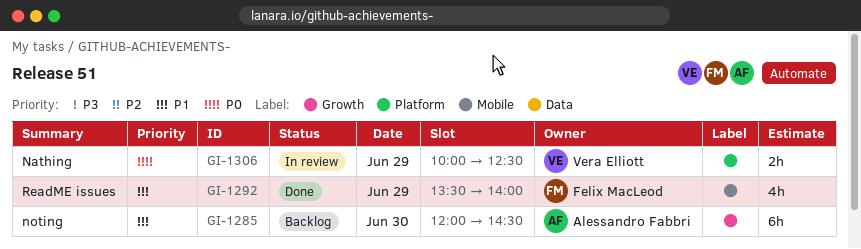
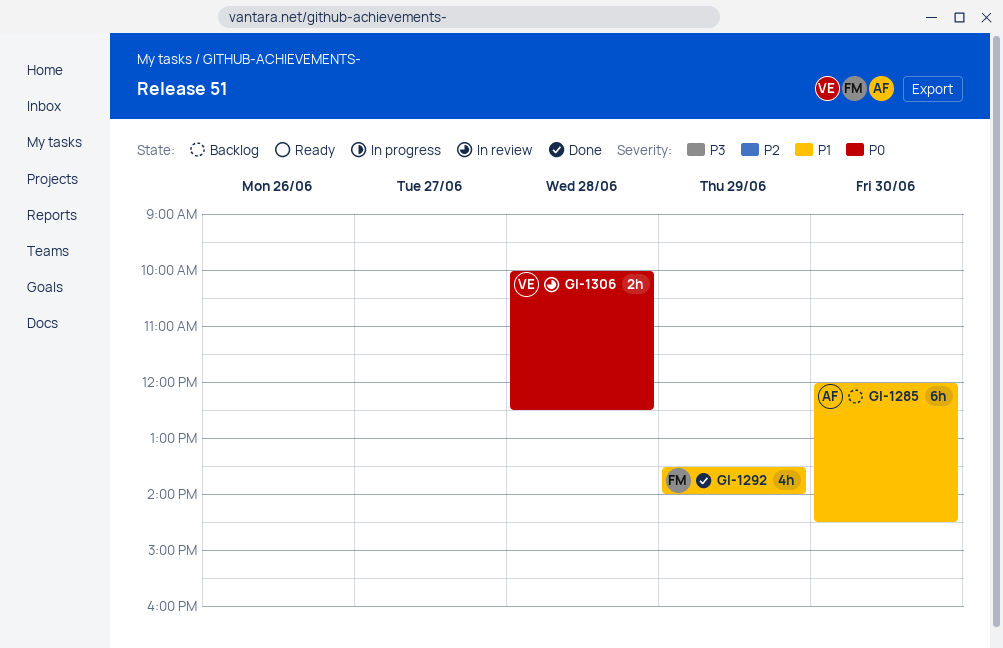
GI-1306, day: Jun 29 -> Jun 28

